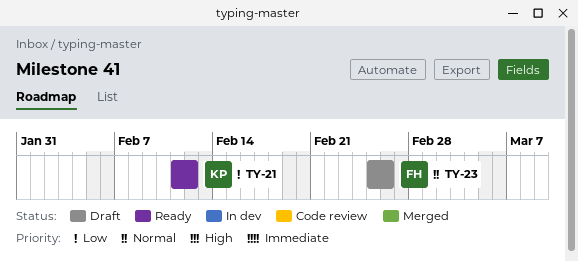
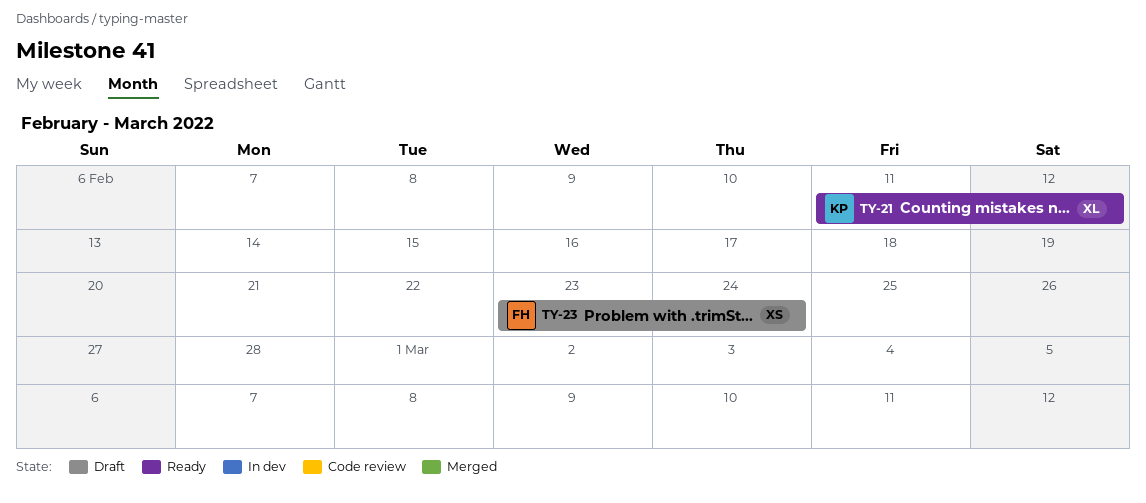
TY-23, start: Feb 25 -> Feb 23
TY-23, due: Feb 26 -> Feb 24

